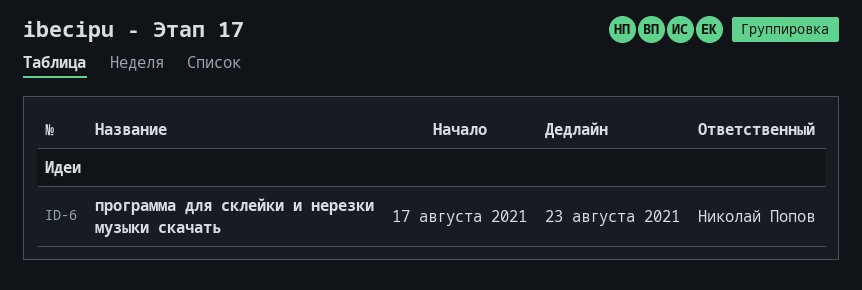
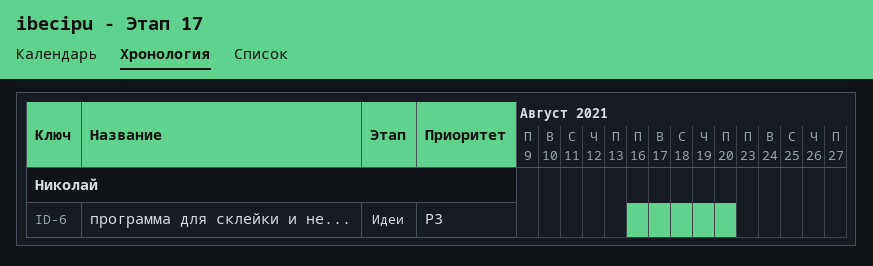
ID-6, start: Aug 17 -> Aug 16
ID-6, due: Aug 23 -> Aug 20

